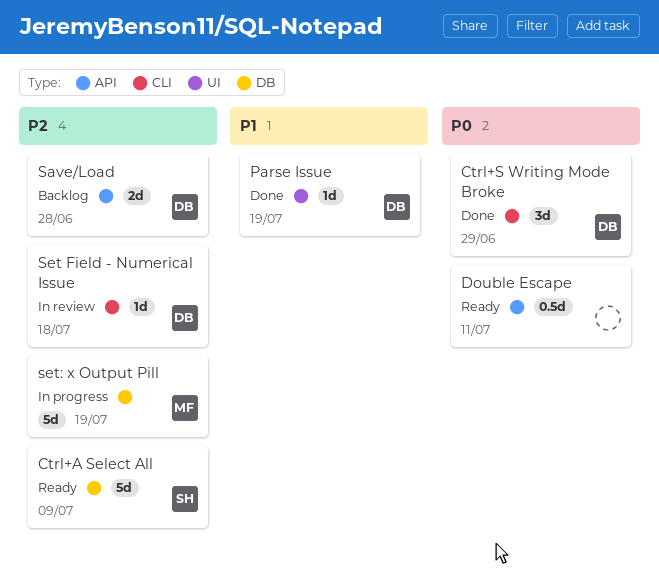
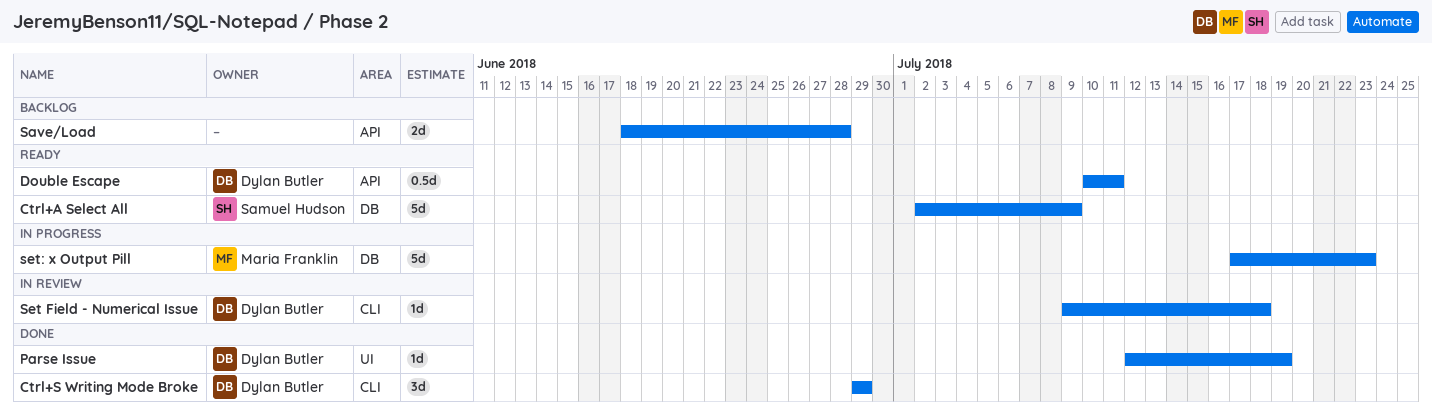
Double Escape, owner: none -> Dylan Butler
Save/Load, owner: Dylan Butler -> none
set: x Output Pill, due: Jul 19 -> Jul 23

